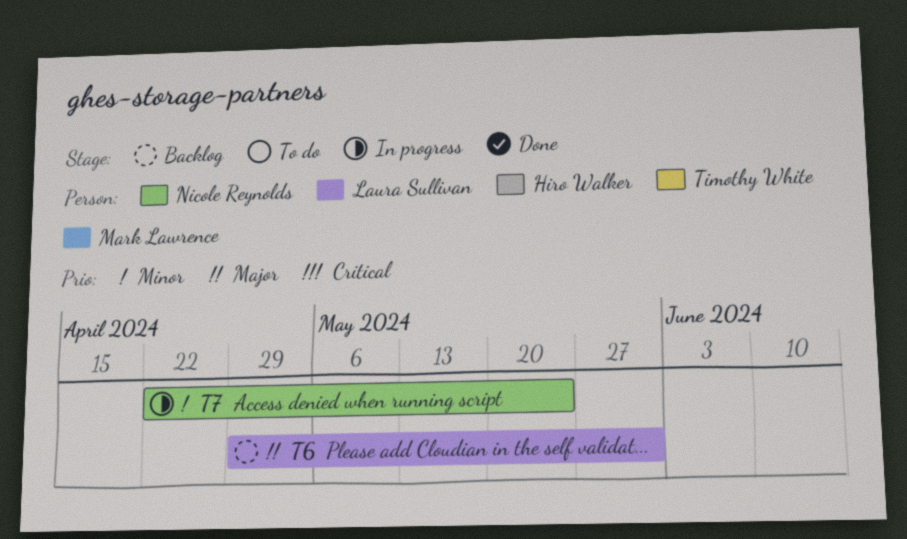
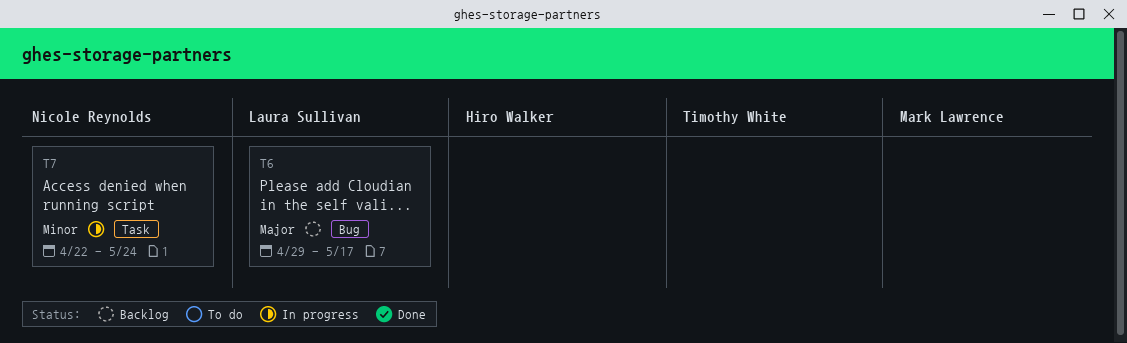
T6, due: May 31 -> May 17

